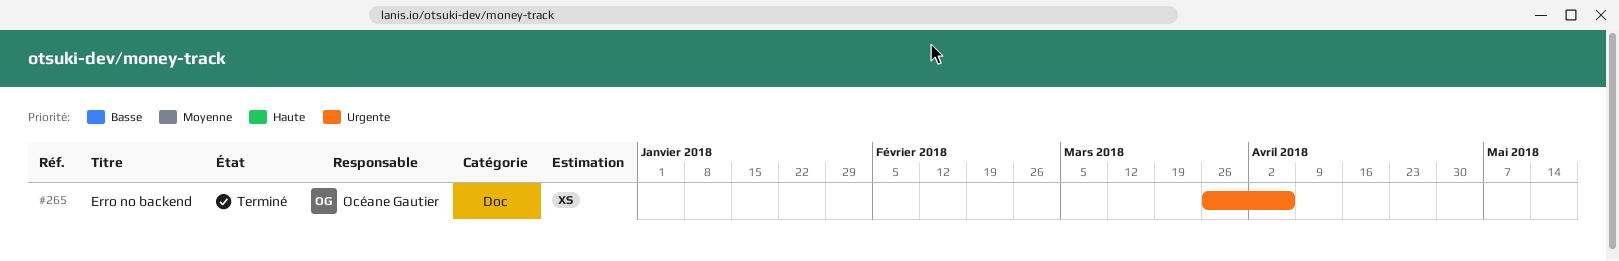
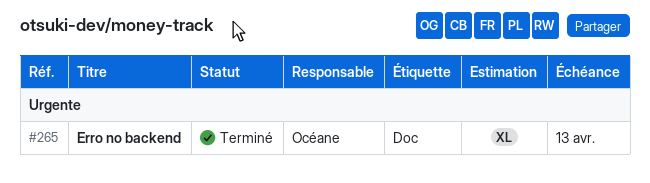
#265, estimate: XS -> XL
#265, due: Apr 6 -> Apr 13

